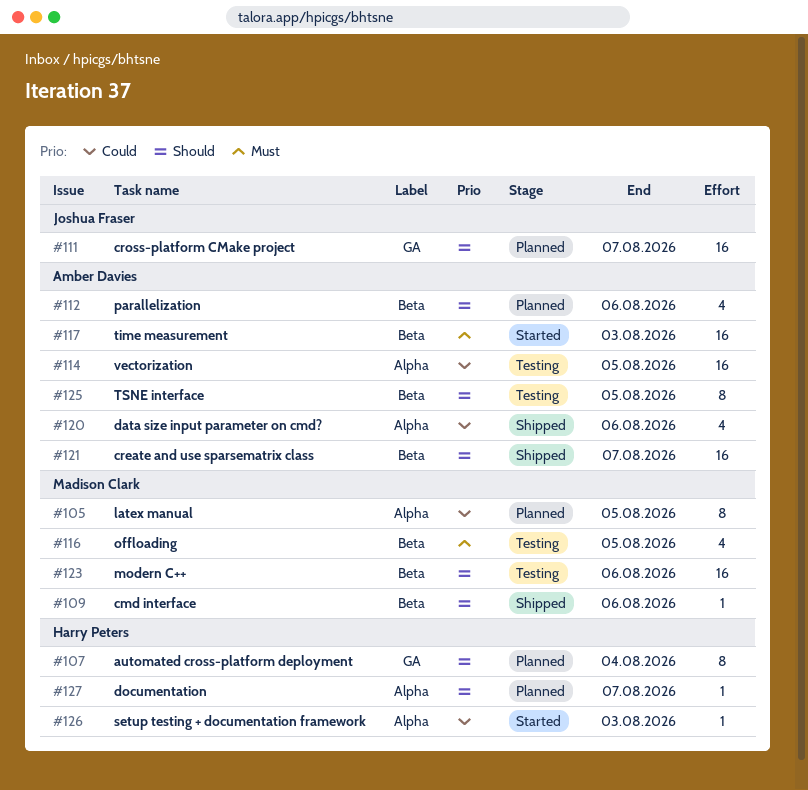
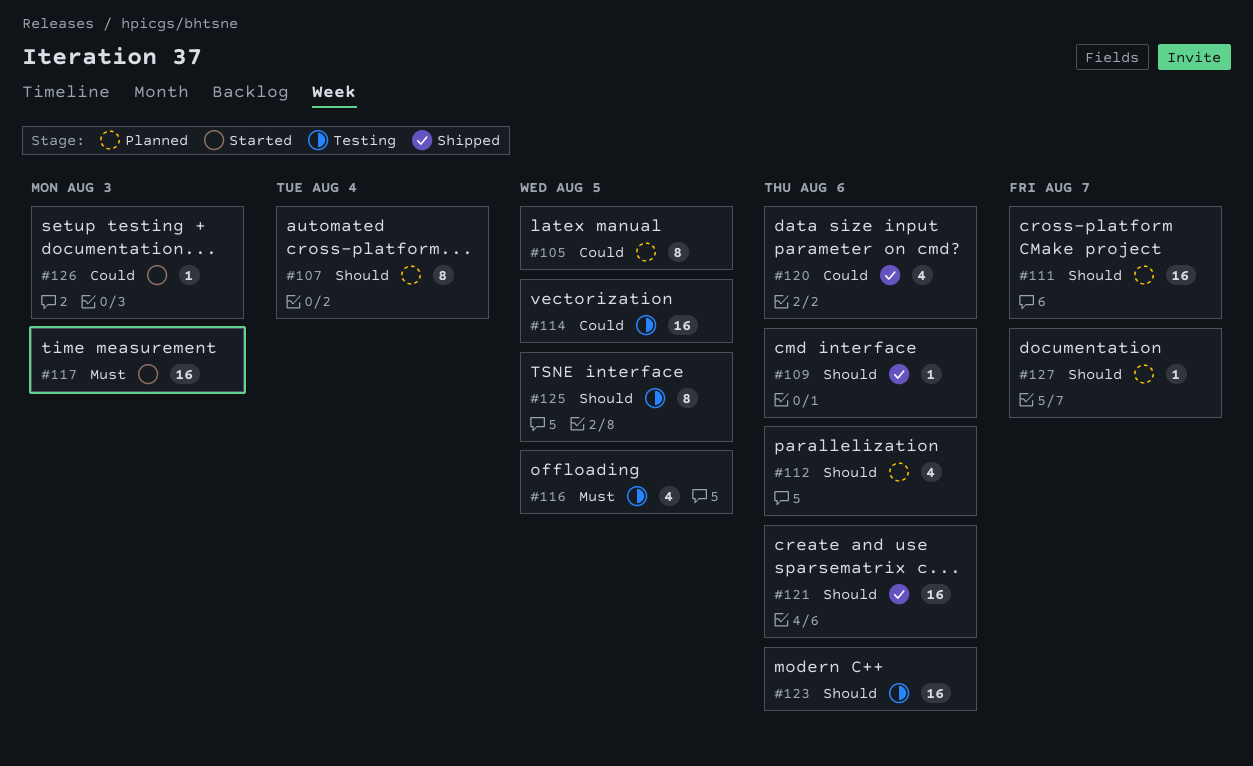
#121, due: Aug 7 -> Aug 6

